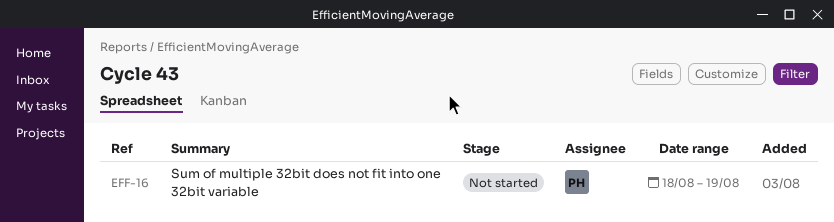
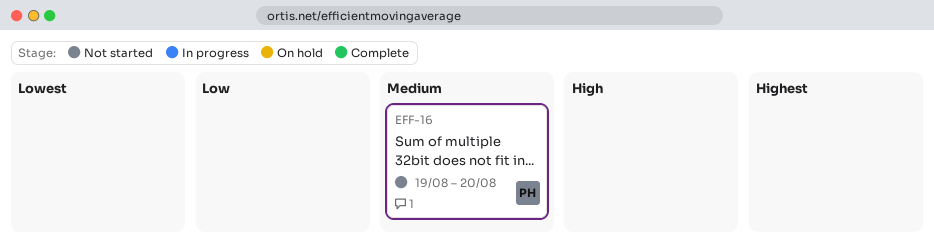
EFF-16, start: Aug 18 -> Aug 19
EFF-16, due: Aug 19 -> Aug 20

